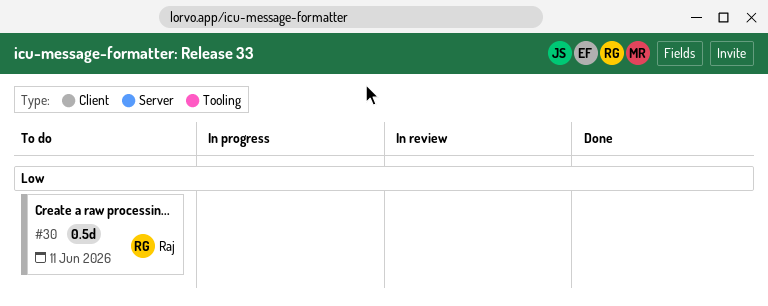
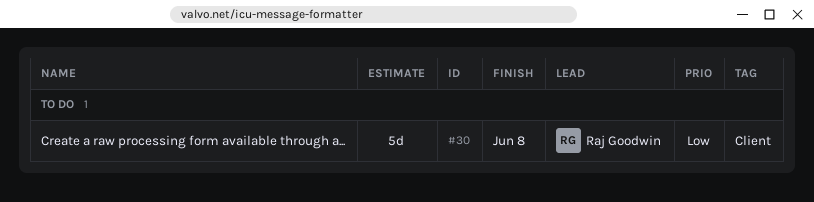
#30, estimate: 0.5d -> 5d
#30, due: Jun 11 -> Jun 8

